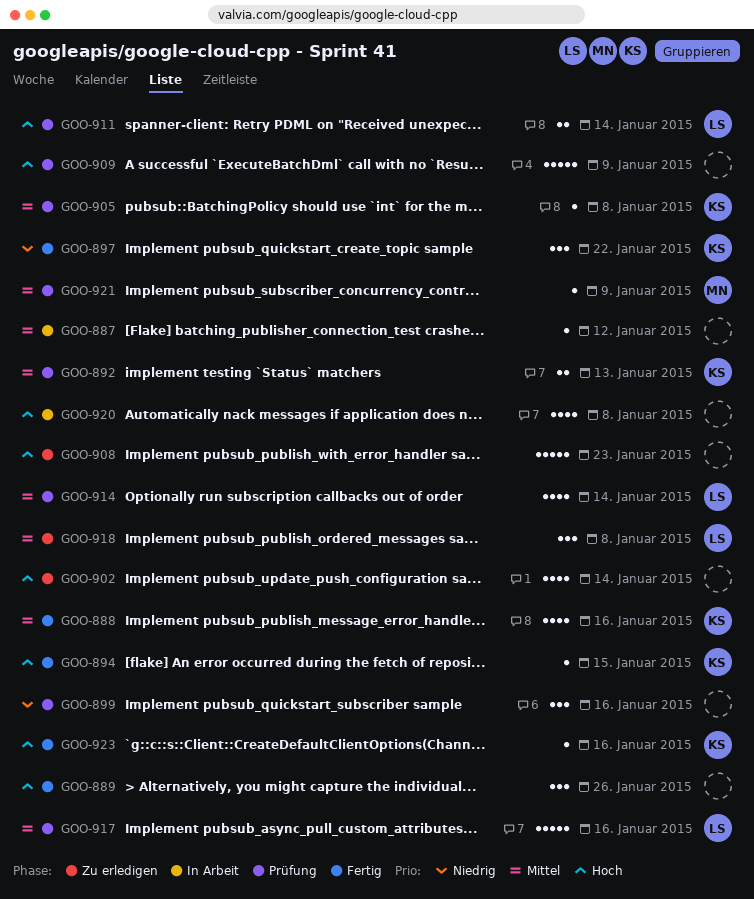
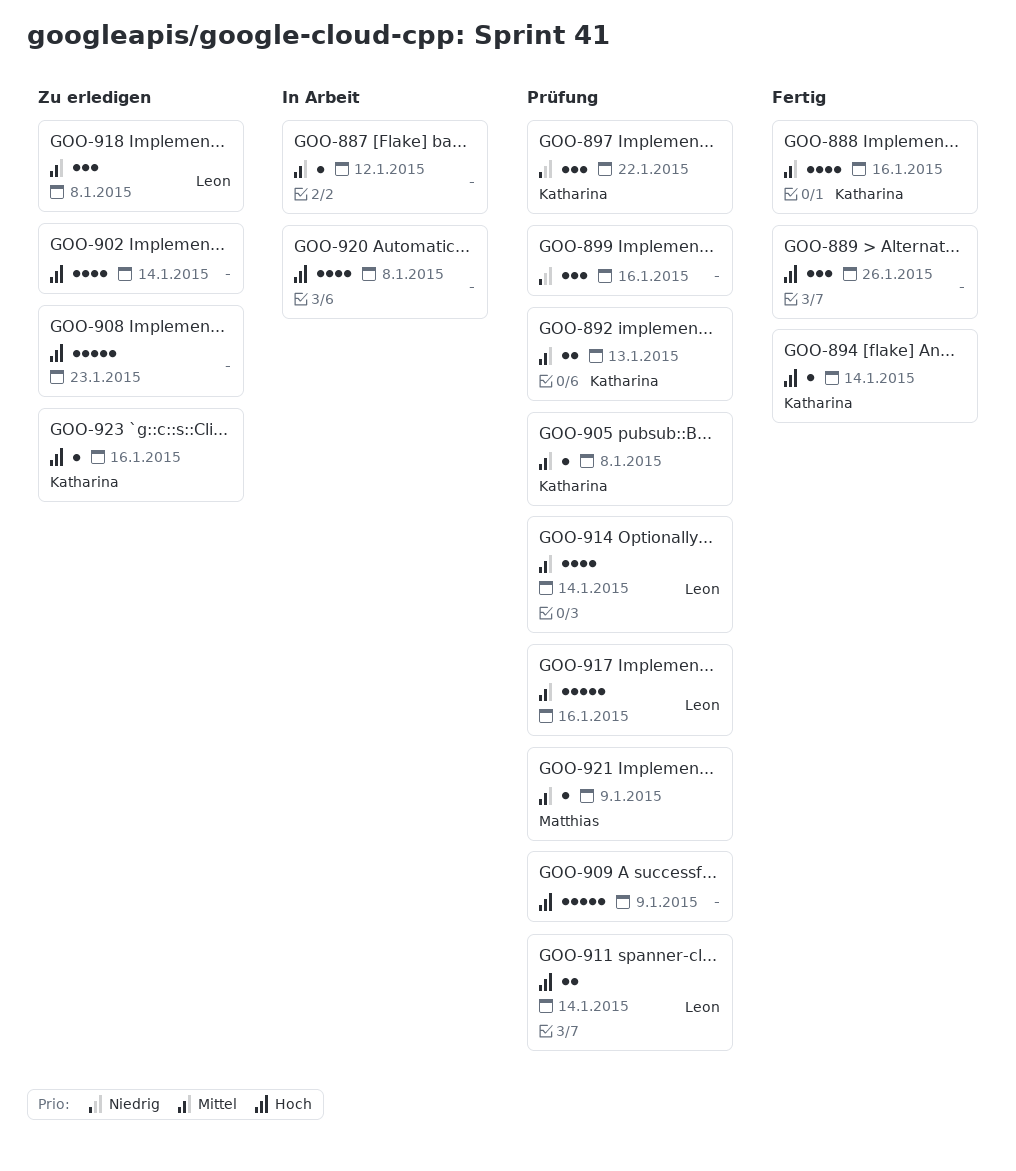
GOO-894, due: Jan 15 -> Jan 14
GOO-897, status: Fertig -> Prüfung
GOO-923, status: Fertig -> Zu erledigen

